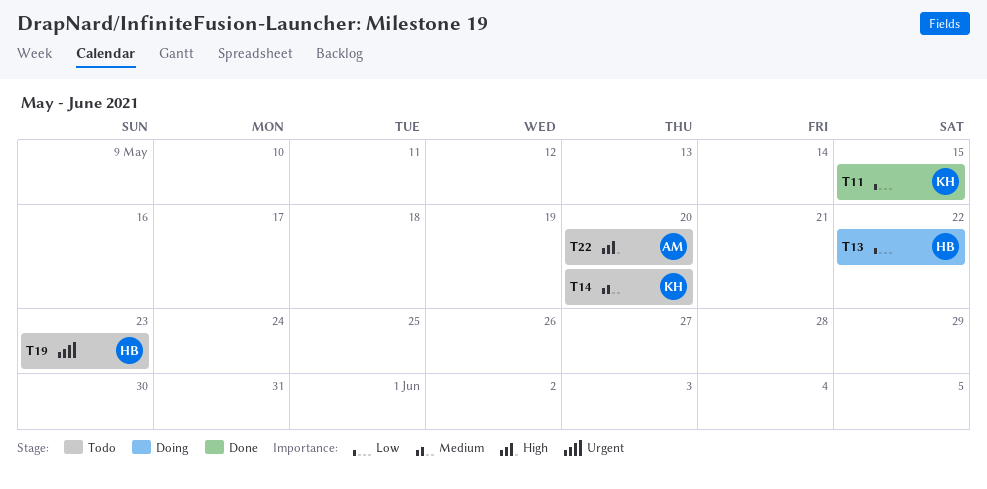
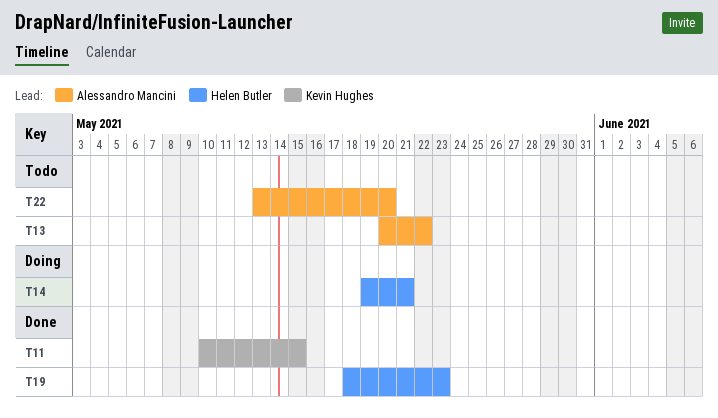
T13, status: Doing -> Todo
T13, owner: Helen Butler -> Alessandro Mancini
T14, status: Todo -> Doing
T14, owner: Kevin Hughes -> Helen Butler
T14, due: May 20 -> May 21
T19, status: Todo -> Done

